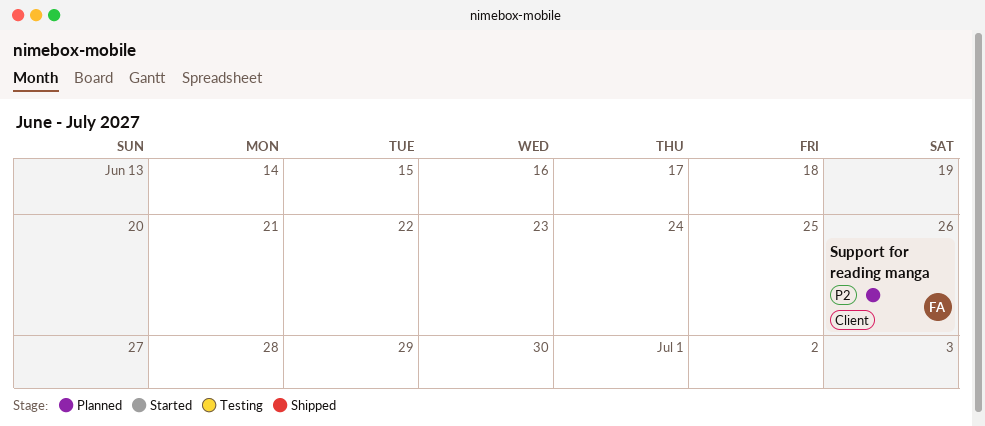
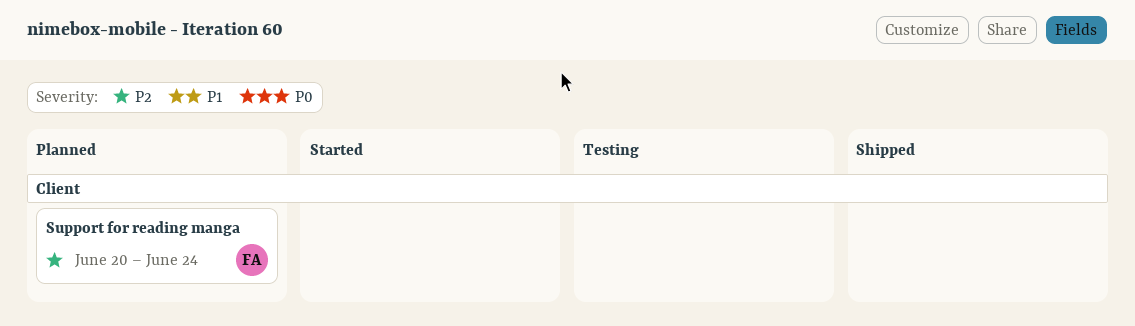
Support for reading manga, due: Jun 26 -> Jun 24

